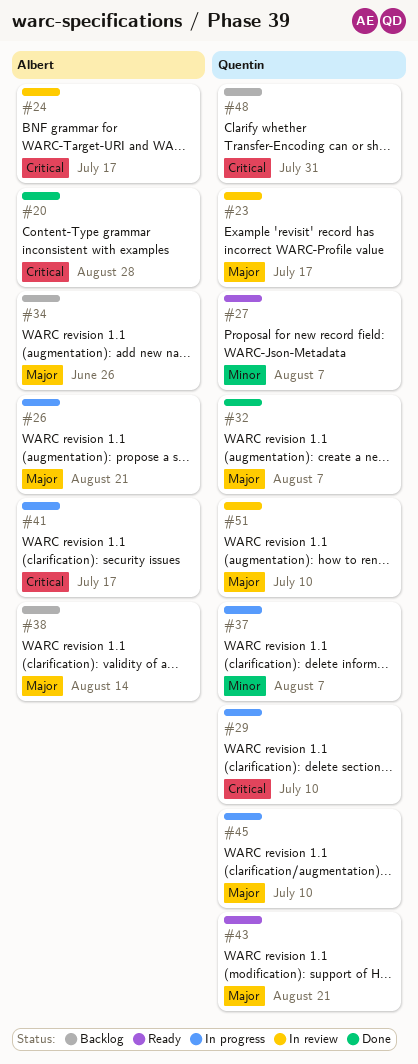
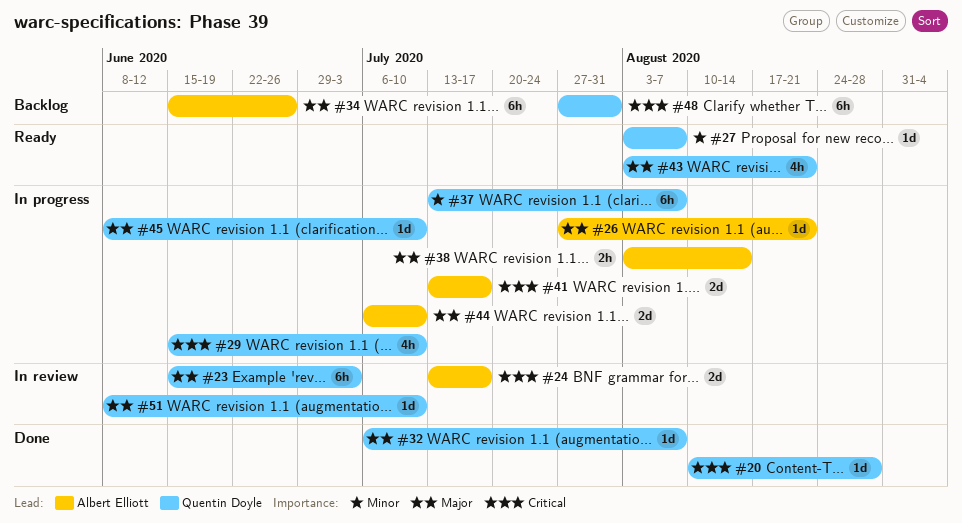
#20, owner: Albert Elliott -> Quentin Doyle
#23, due: Jul 17 -> Jul 3
#38, status: Backlog -> In progress
#44: none -> present

